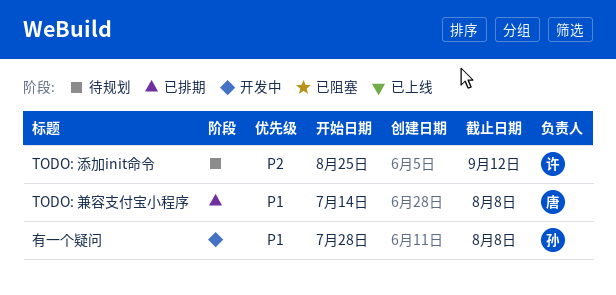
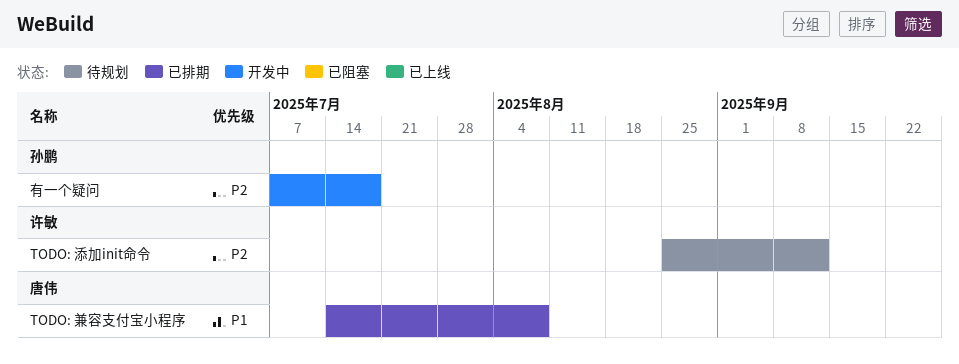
有一个疑问, priority: P1 -> P2
有一个疑问, start: Jul 28 -> Jul 7
有一个疑问, due: Aug 8 -> Jul 18

